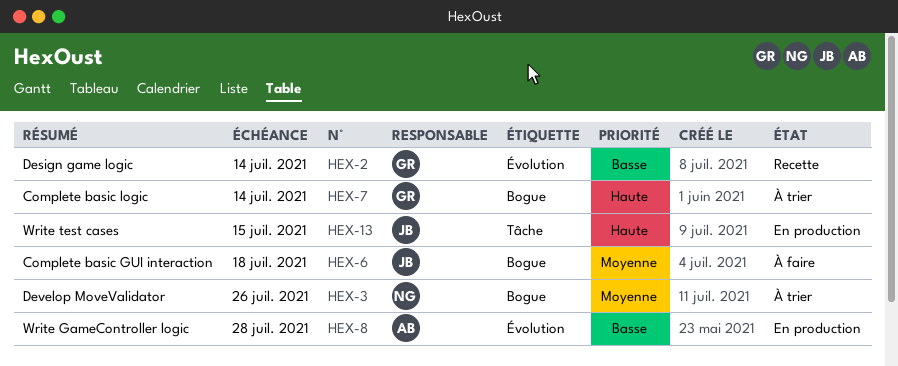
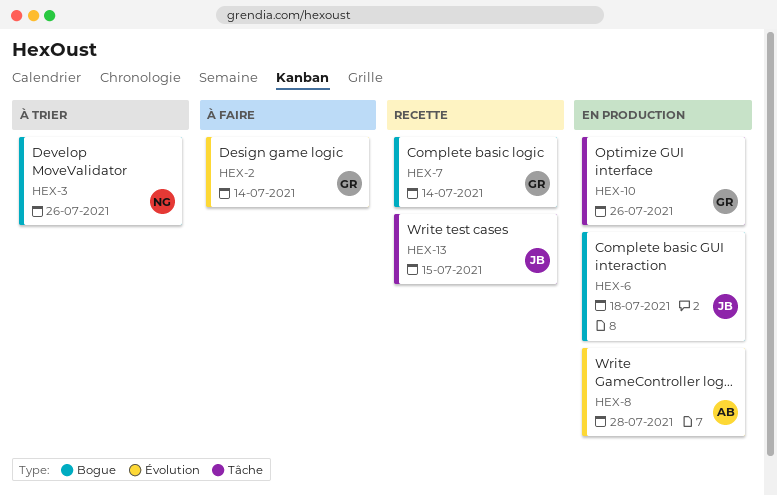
HEX-2, status: Recette -> À faire
HEX-6, status: À faire -> En production
HEX-7, status: À trier -> Recette
HEX-10: none -> present
HEX-13, status: En production -> Recette

